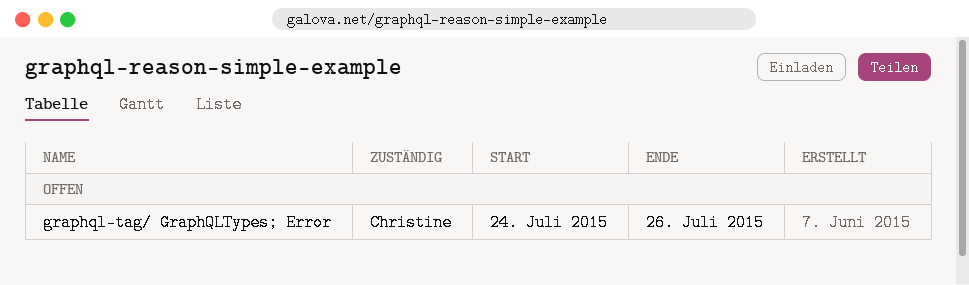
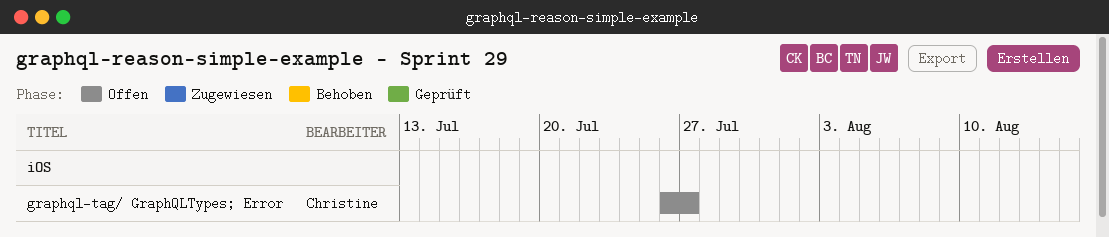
graphql-tag/ GraphQLTypes; Error, start: Jul 24 -> Jul 26
graphql-tag/ GraphQLTypes; Error, due: Jul 26 -> Jul 27

